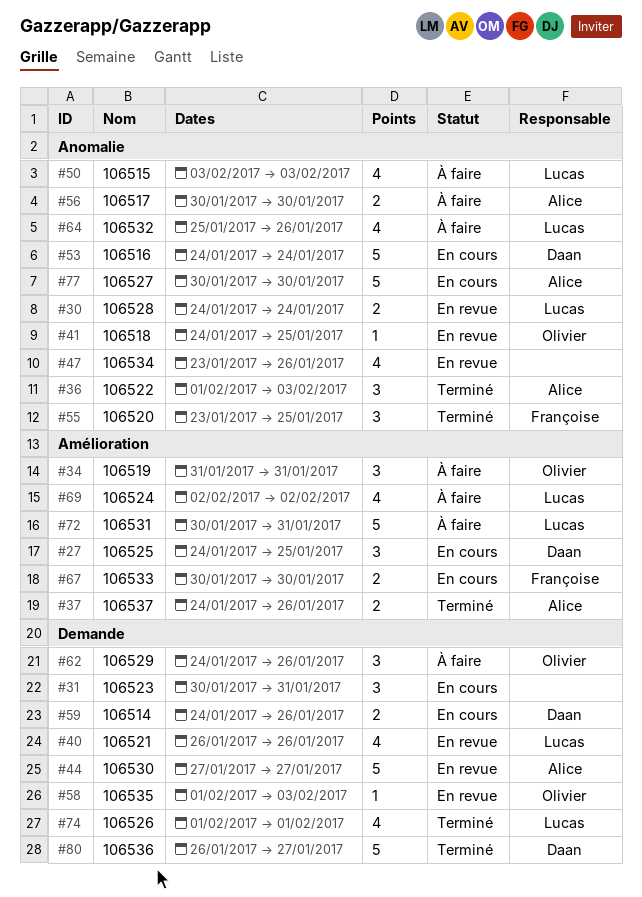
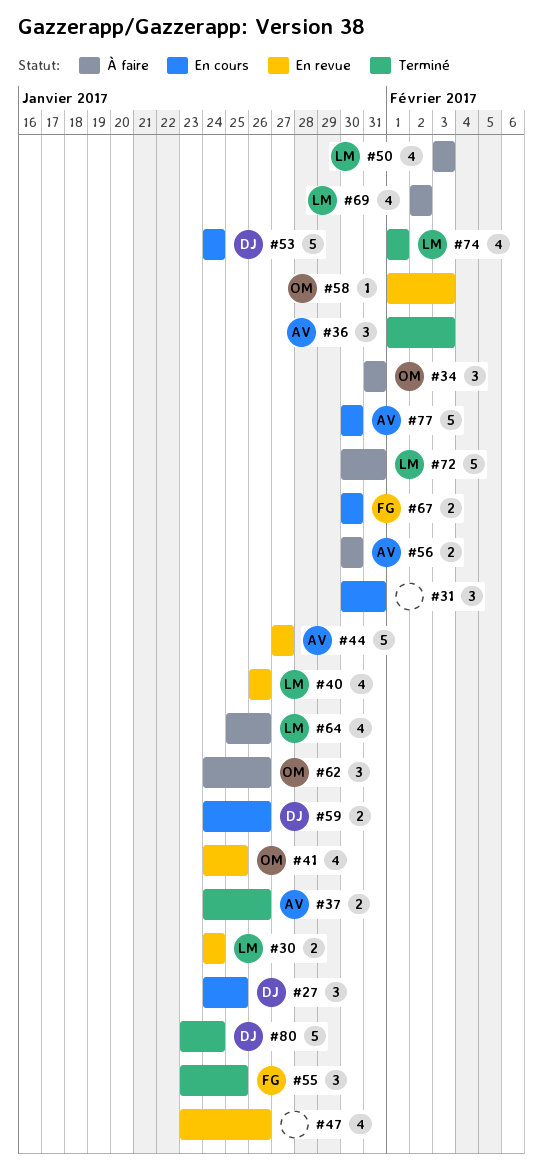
#41, estimate: 1 -> 4
#80, start: Jan 26 -> Jan 23
#80, due: Jan 27 -> Jan 24

